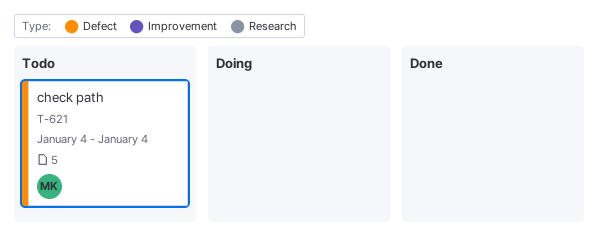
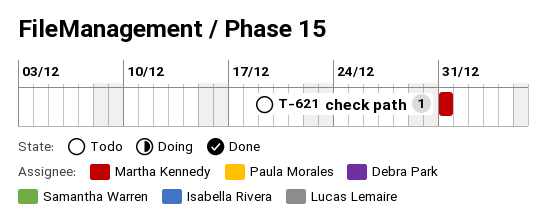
T-621, start: Jan 4 -> Dec 31
T-621, due: Jan 4 -> Dec 31

